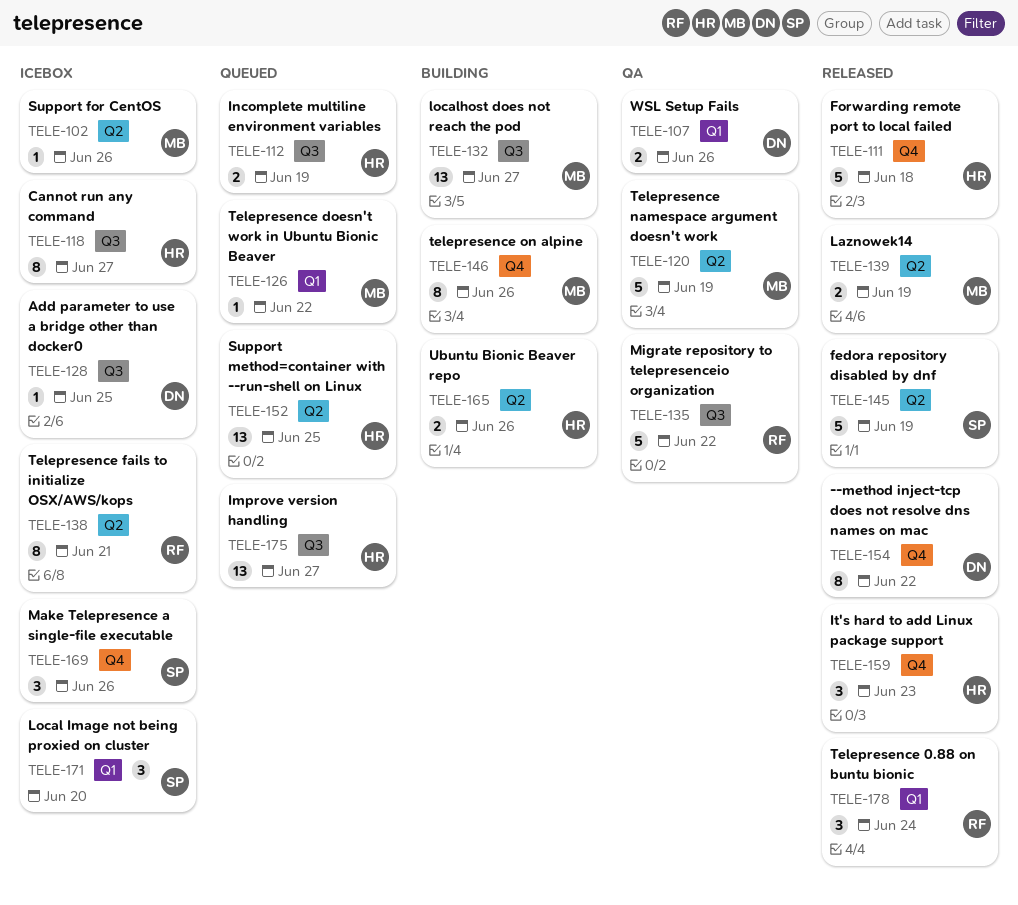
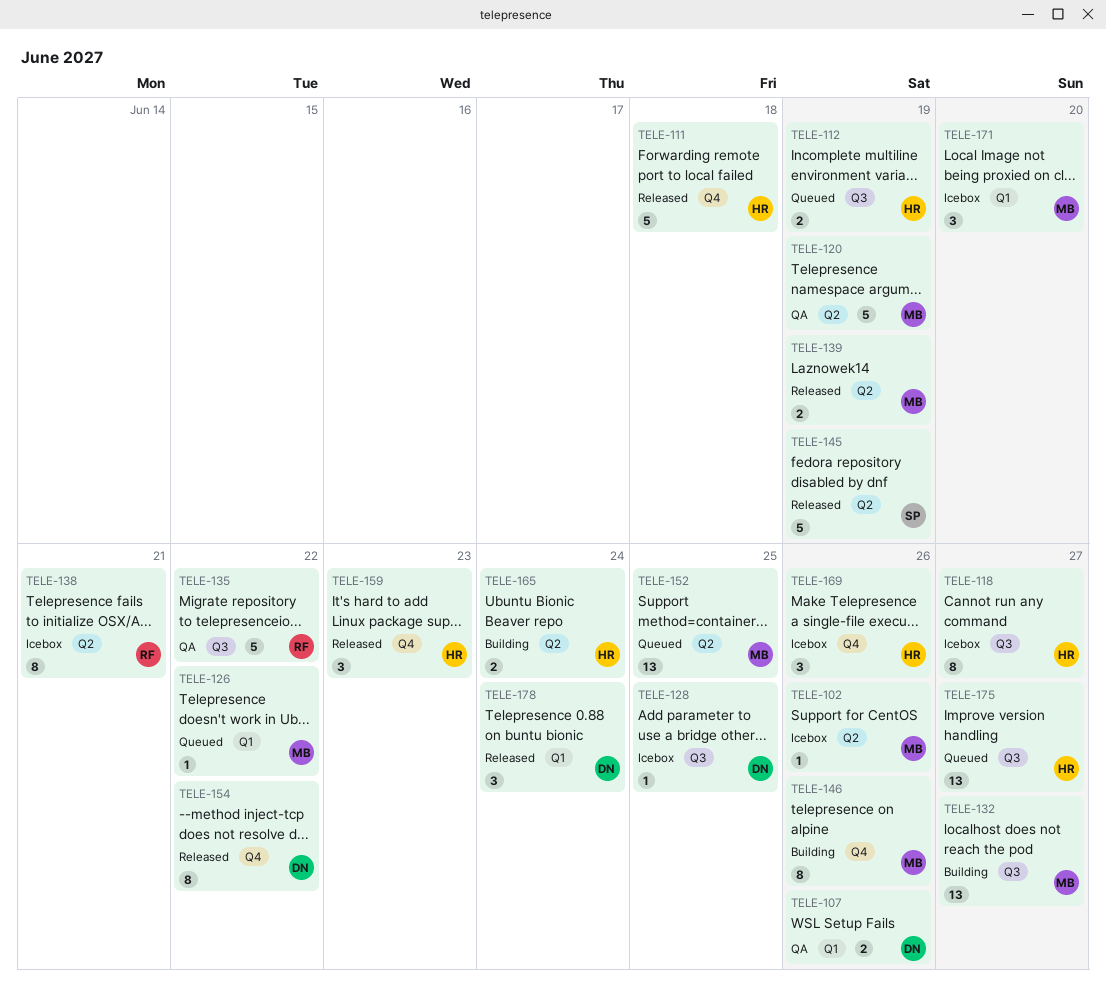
TELE-152, owner: HR -> MB
TELE-165, due: Jun 26 -> Jun 24
TELE-169, owner: SP -> HR
TELE-171, owner: SP -> MB
TELE-178, owner: RF -> DN

